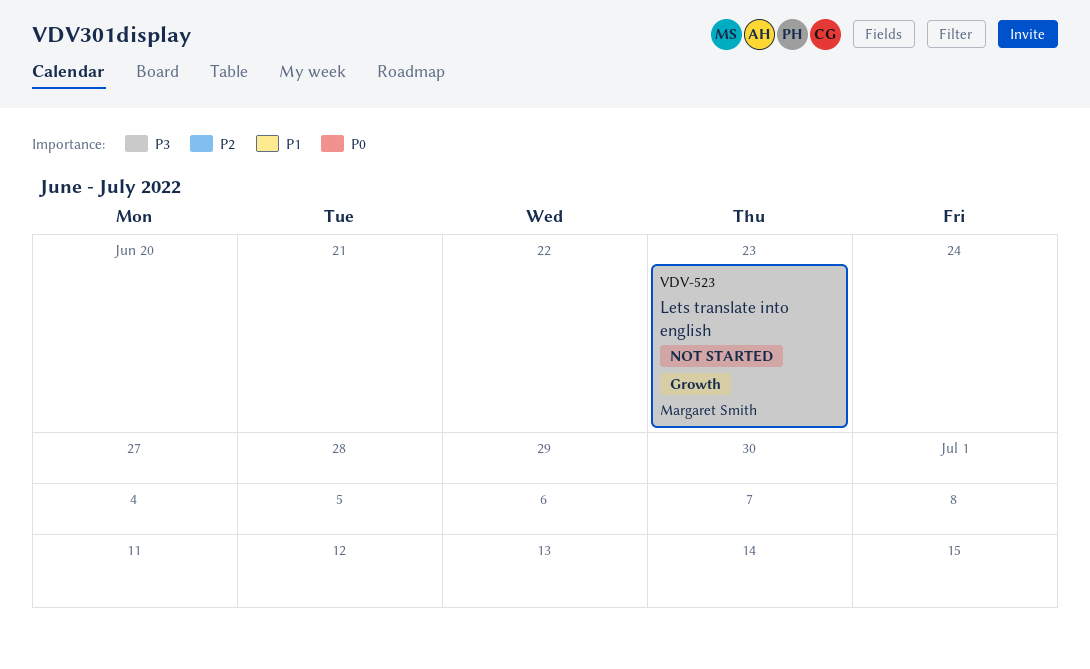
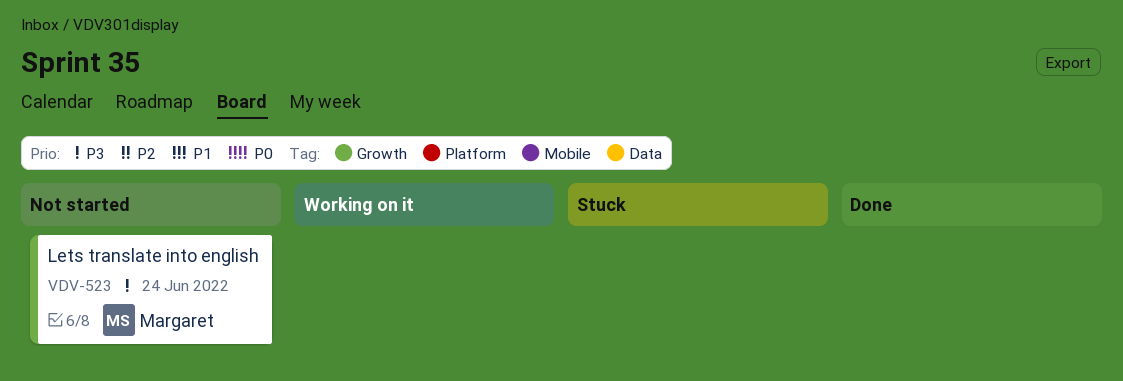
VDV-523, due: Jun 23 -> Jun 24

